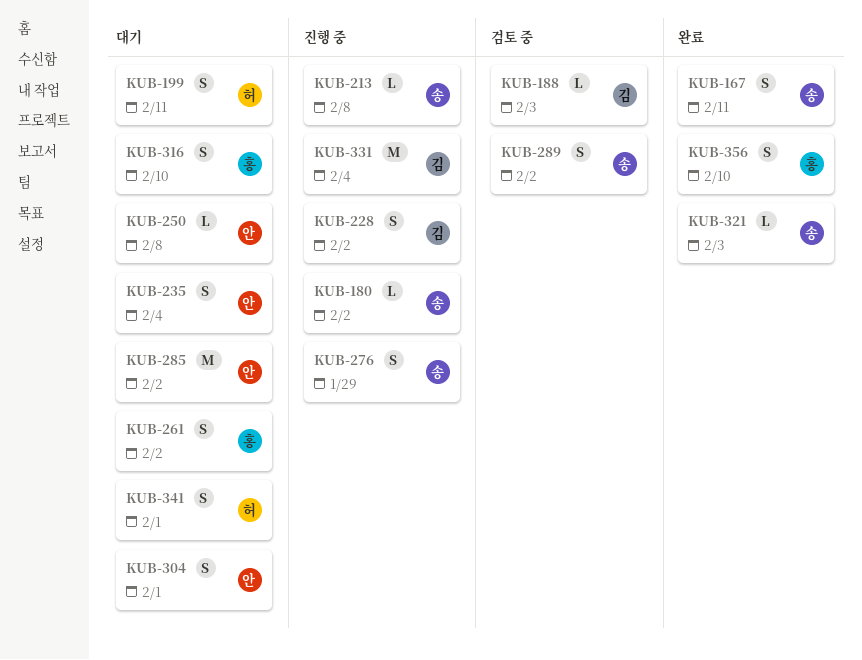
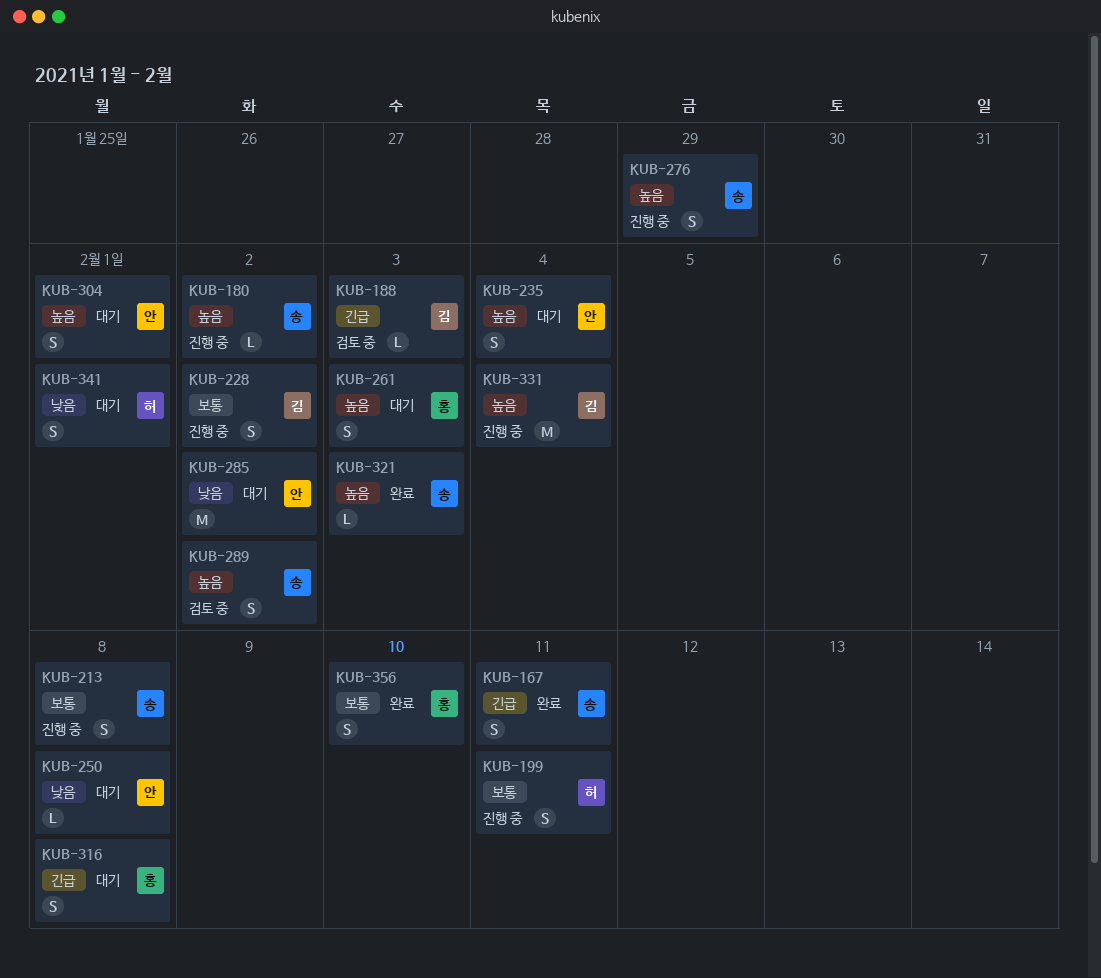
KUB-199, status: 대기 -> 진행 중
KUB-213, estimate: L -> S
KUB-261, due: Feb 2 -> Feb 3
KUB-316, due: Feb 10 -> Feb 8

